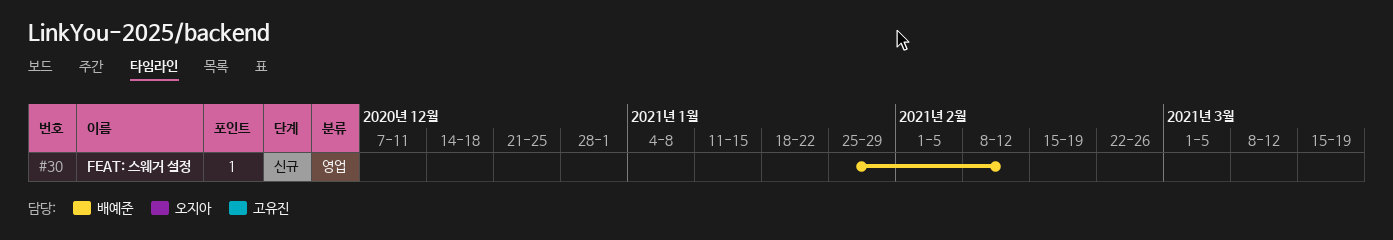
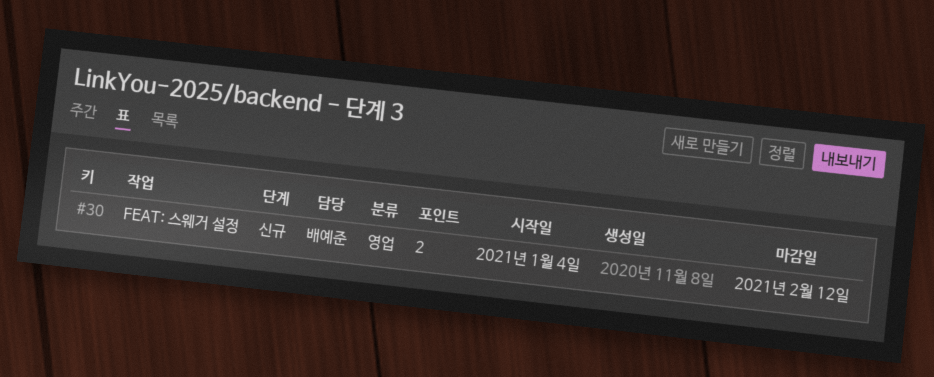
#30, estimate: 1 -> 2
#30, start: Jan 25 -> Jan 4

